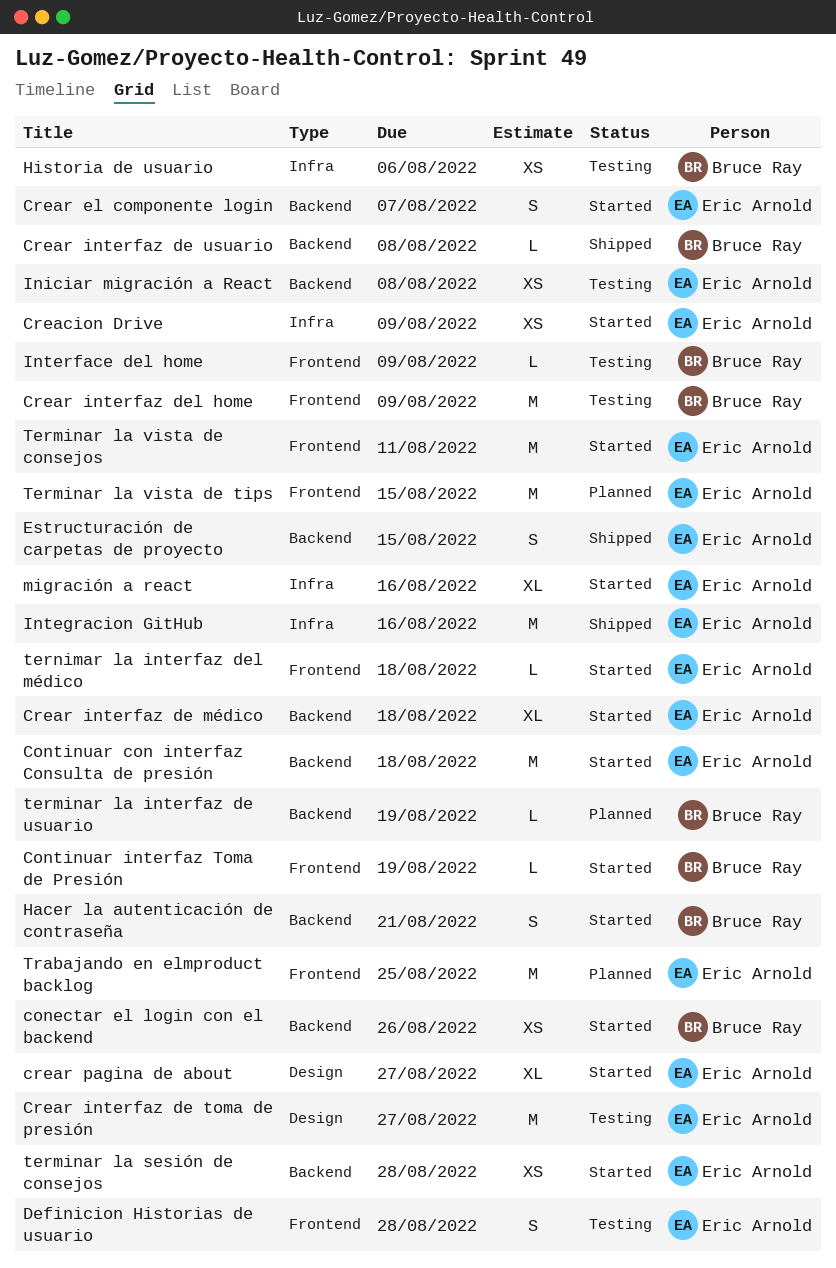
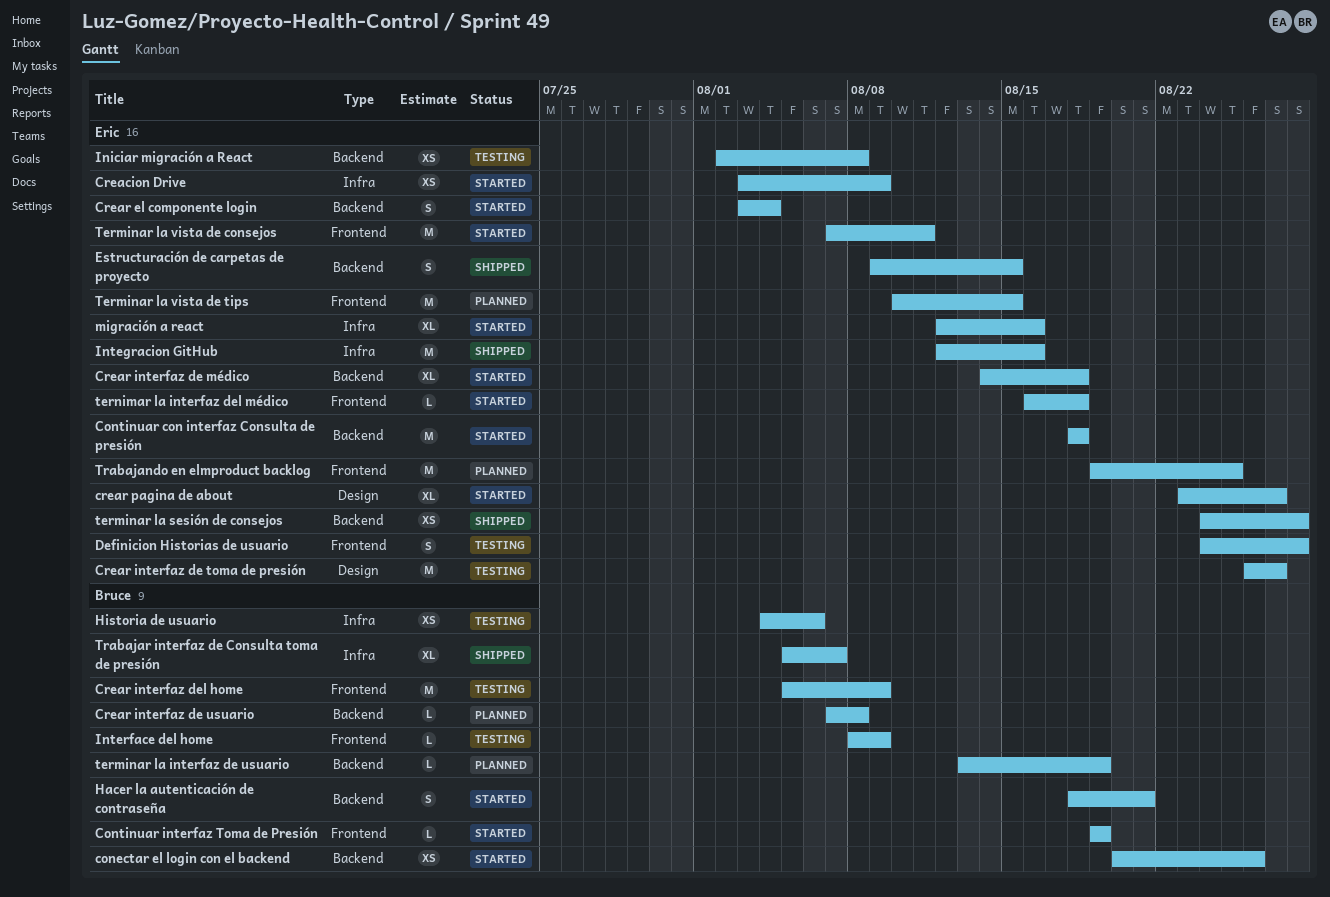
Crear el componente login, due: Aug 7 -> Aug 4
Crear interfaz de usuario, status: Shipped -> Planned
terminar la sesión de consejos, status: Started -> Shipped
Trabajar interfaz de Consulta toma de presión: none -> present

